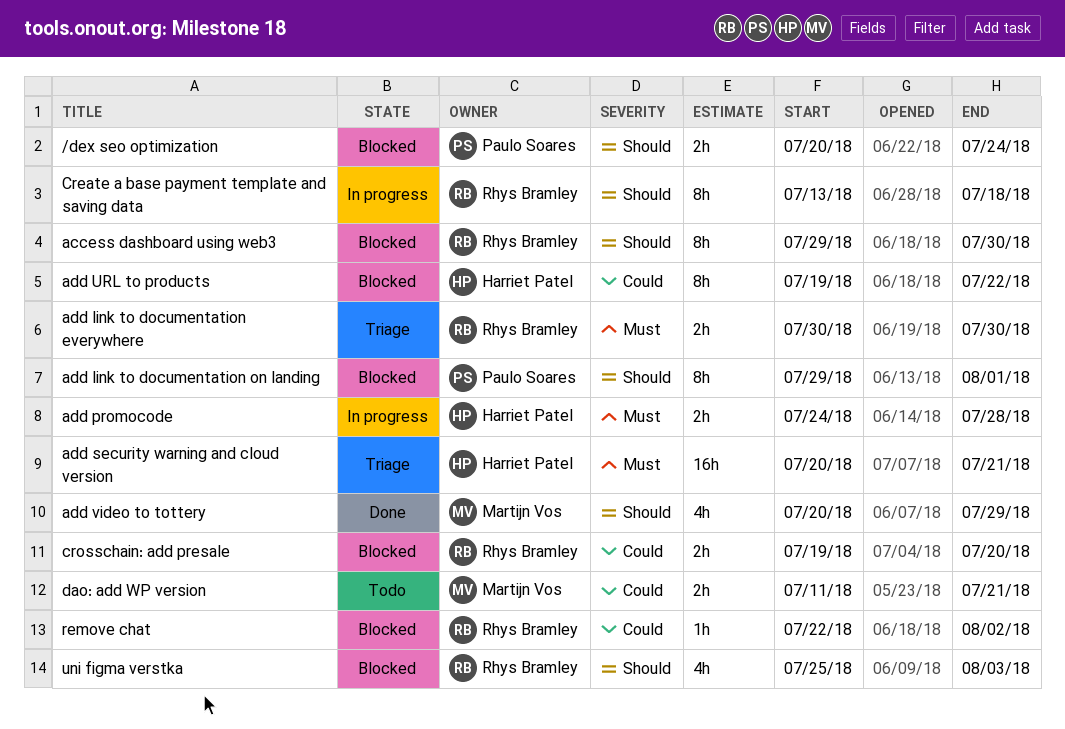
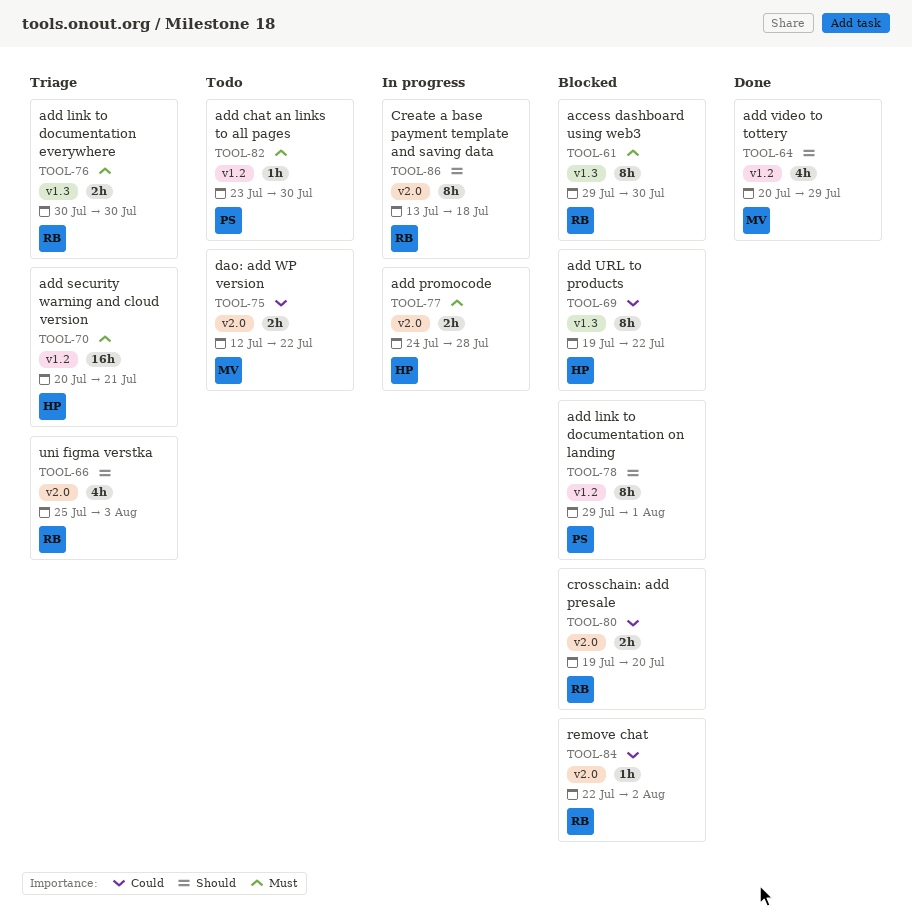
/dex seo optimization: present -> none
access dashboard using web3, priority: Should -> Must
add chat an links to all pages: none -> present
dao: add WP version, start: Jul 11 -> Jul 12
dao: add WP version, due: Jul 21 -> Jul 22
uni figma verstka, status: Blocked -> Triage

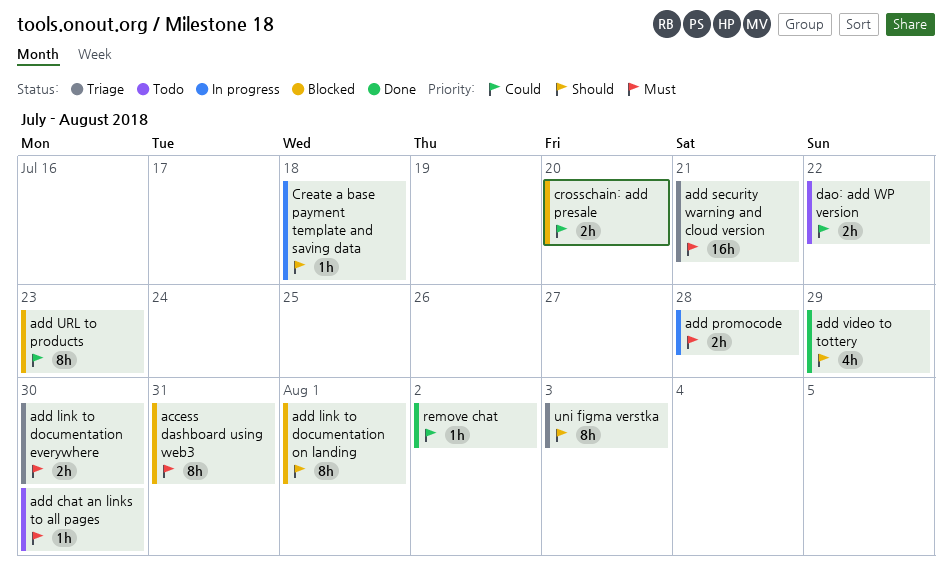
access dashboard using web3, due: Jul 30 -> Jul 31
add URL to products, due: Jul 22 -> Jul 23
Create a base payment template and saving data, estimate: 8h -> 1h
remove chat, status: Blocked -> Done
uni figma verstka, estimate: 4h -> 8h

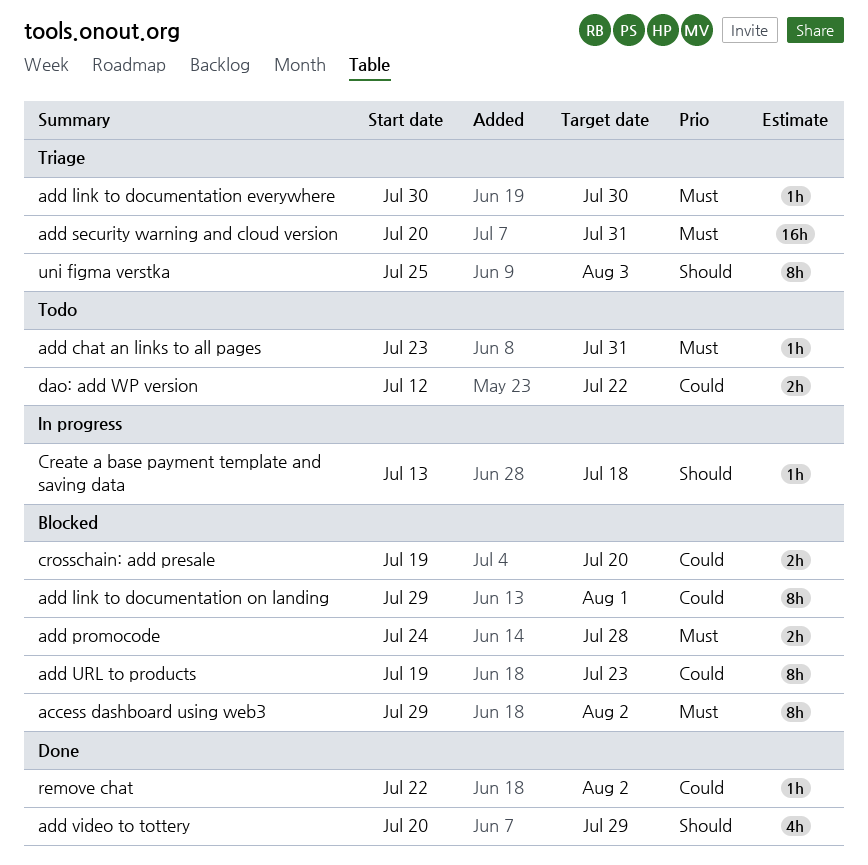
access dashboard using web3, due: Jul 31 -> Aug 2
add chat an links to all pages, due: Jul 30 -> Jul 31
add link to documentation everywhere, estimate: 2h -> 1h
add link to documentation on landing, priority: Should -> Could
add promocode, status: In progress -> Blocked
add security warning and cloud version, due: Jul 21 -> Jul 31

